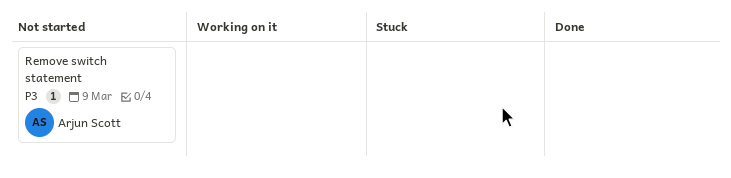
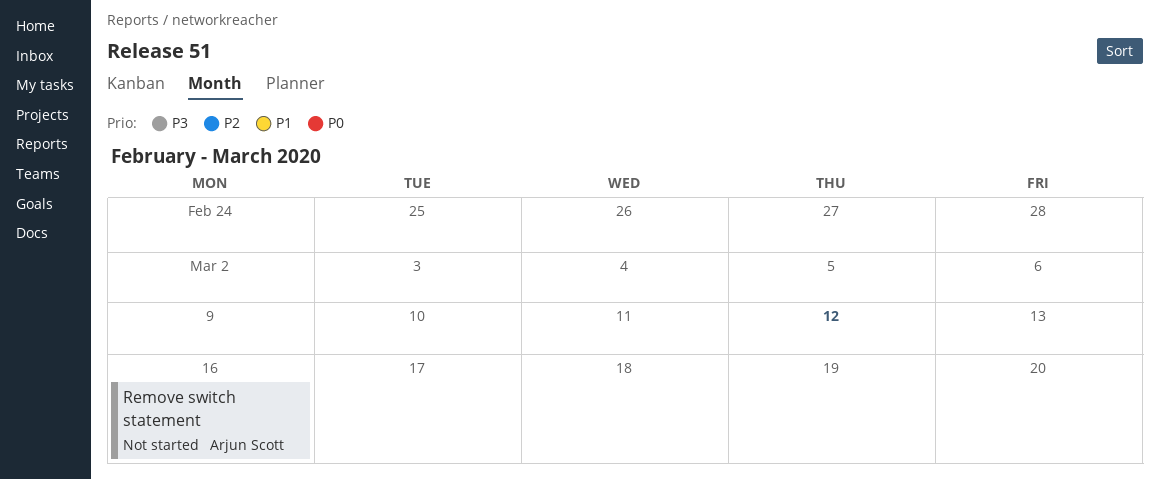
Remove switch statement, due: Mar 9 -> Mar 16

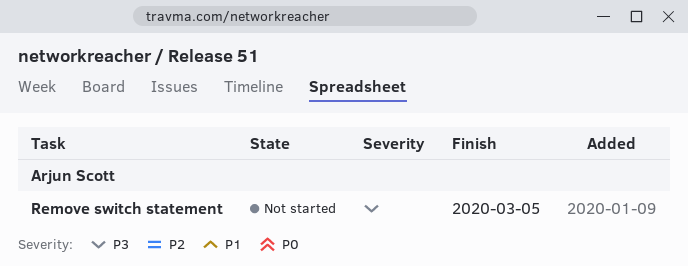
Remove switch statement, due: Mar 16 -> Mar 5

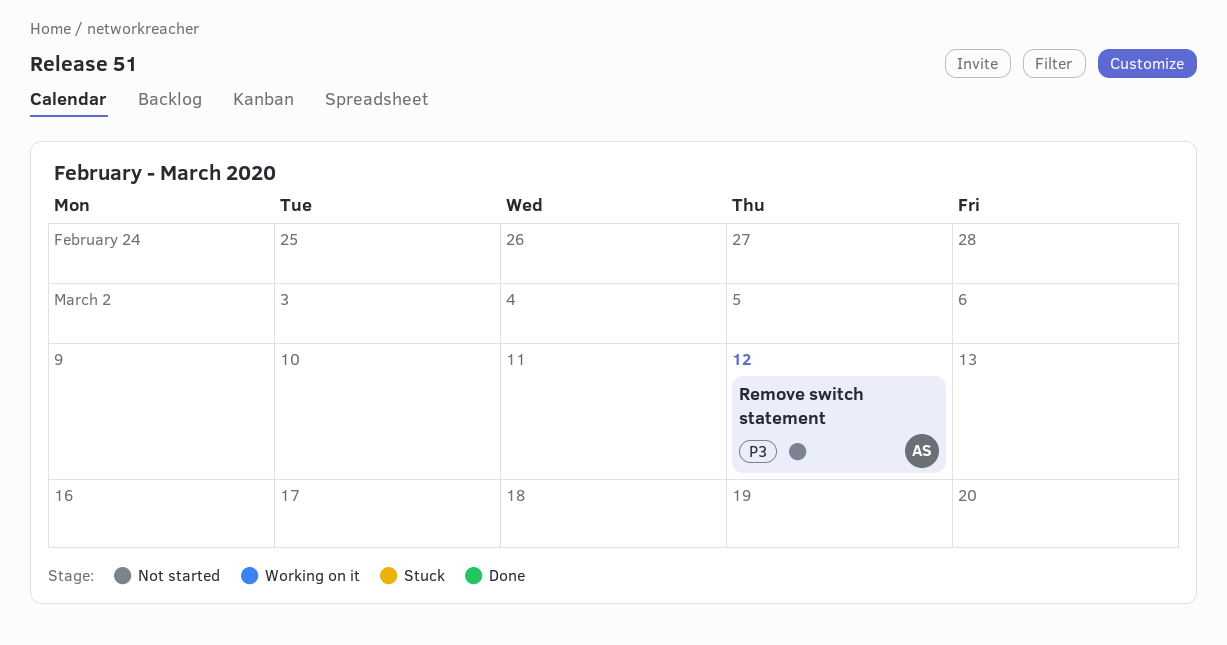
Remove switch statement, due: Mar 5 -> Mar 12

